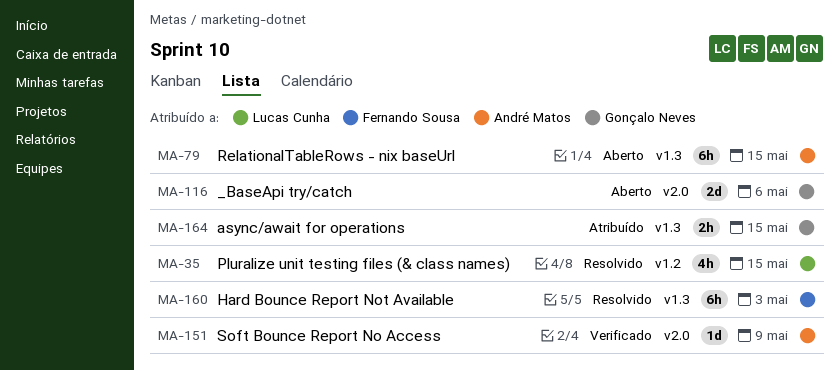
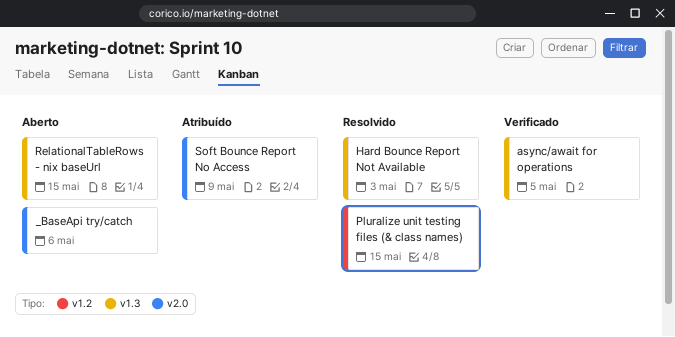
async/await for operations, status: Atribuído -> Verificado
async/await for operations, due: May 15 -> May 5
Soft Bounce Report No Access, status: Verificado -> Atribuído

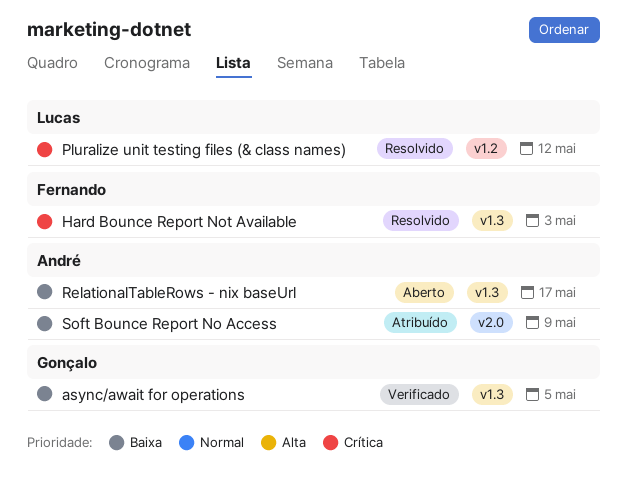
_BaseApi try/catch: present -> none
Pluralize unit testing files (& class names), due: May 15 -> May 12
RelationalTableRows - nix baseUrl, due: May 15 -> May 17

